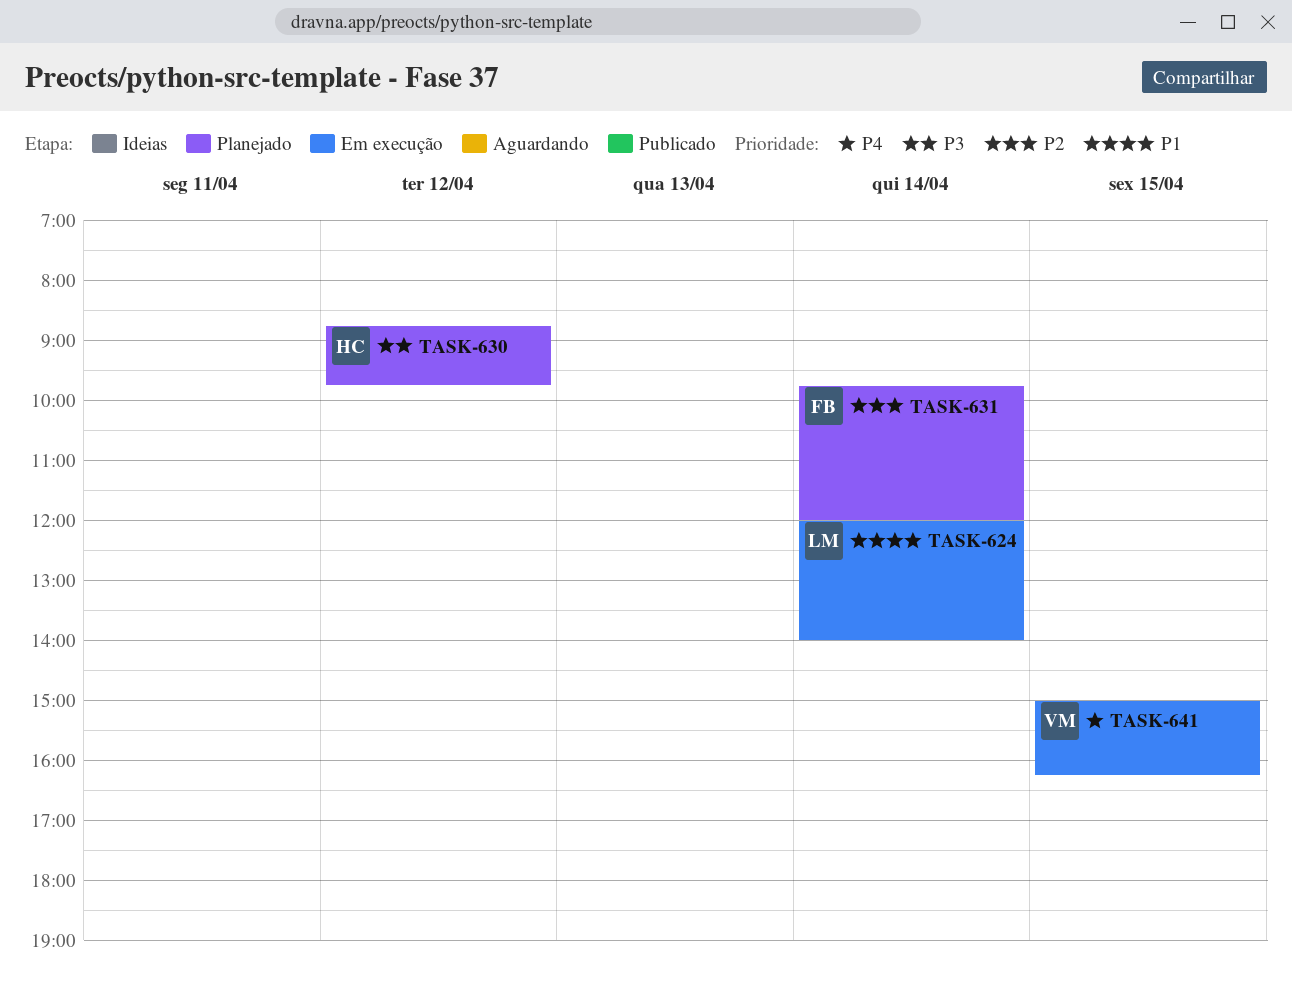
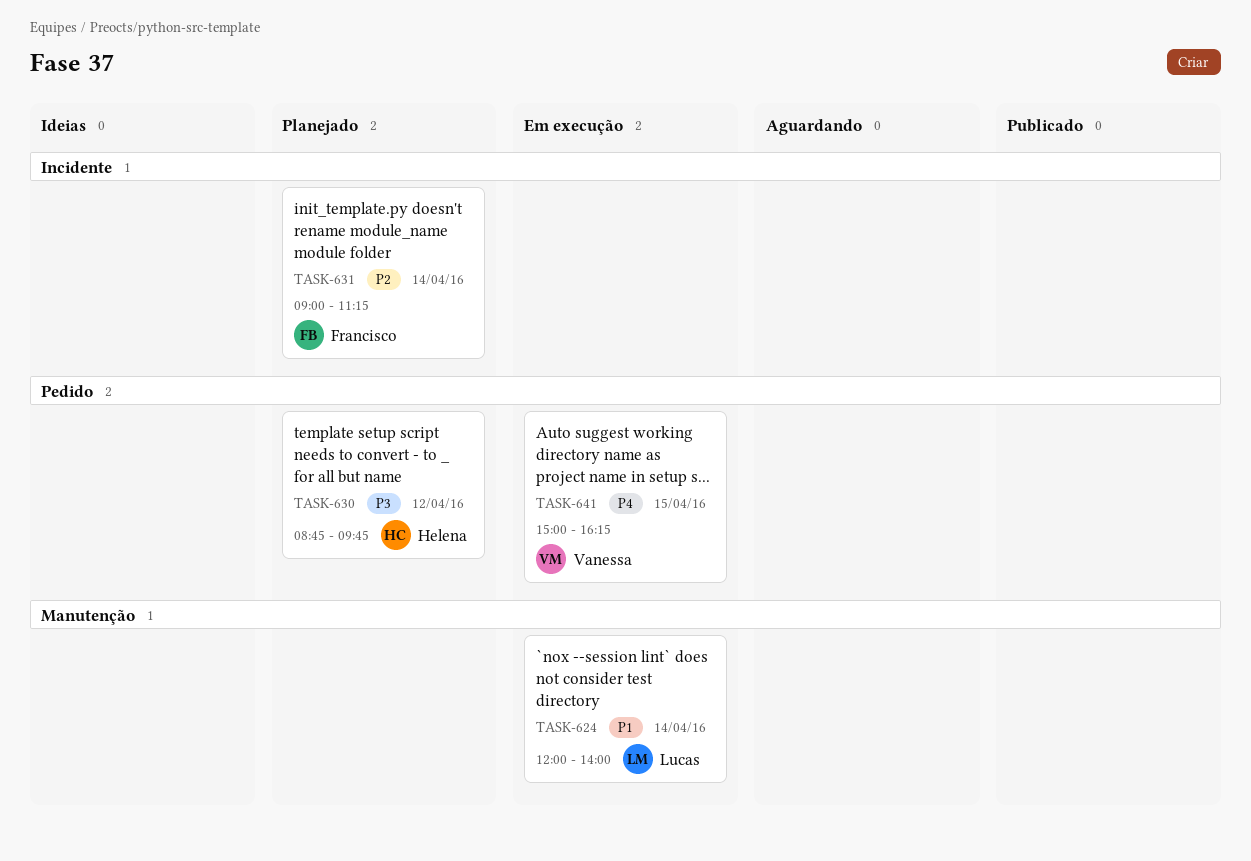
TASK-631, begins: 09:45 -> 09:00
TASK-631, ends: 12:00 -> 11:15

